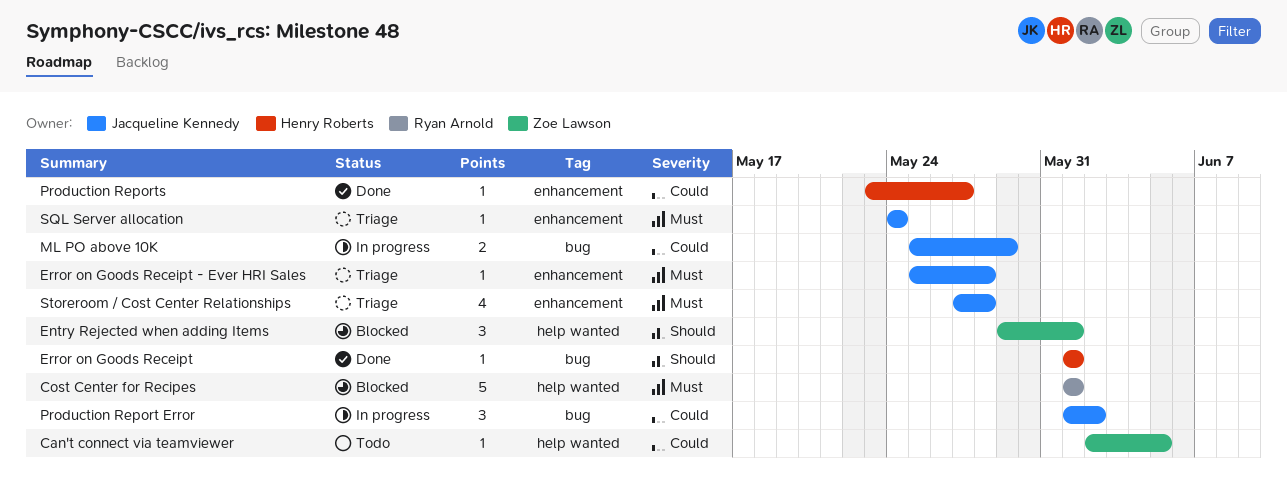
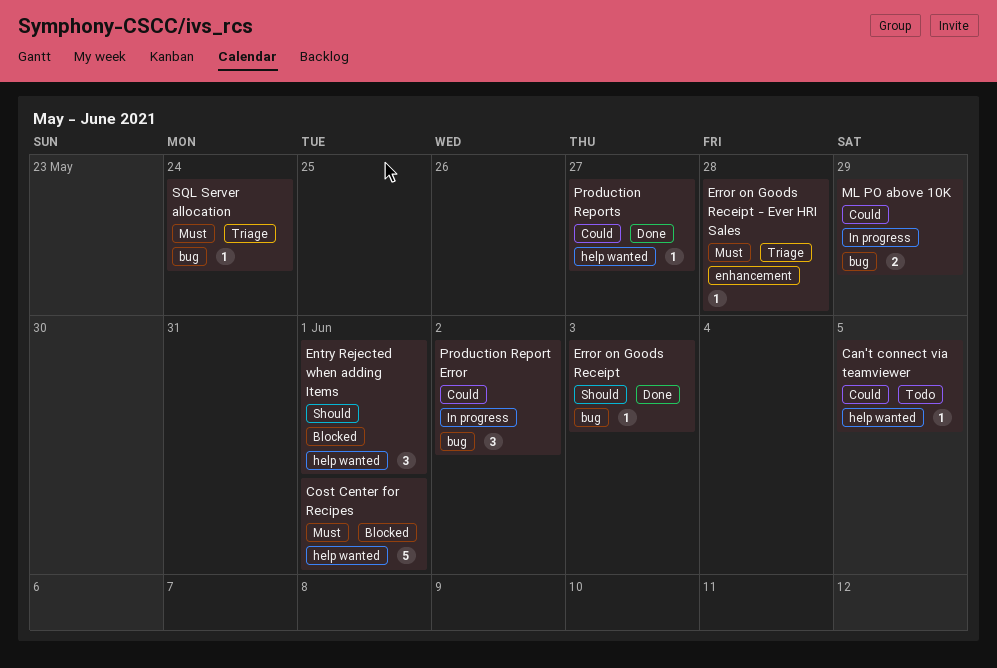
Error on Goods Receipt, due: Jun 1 -> Jun 3
Production Reports, label: enhancement -> help wanted
SQL Server allocation, label: enhancement -> bug
Storeroom / Cost Center Relationships: present -> none

